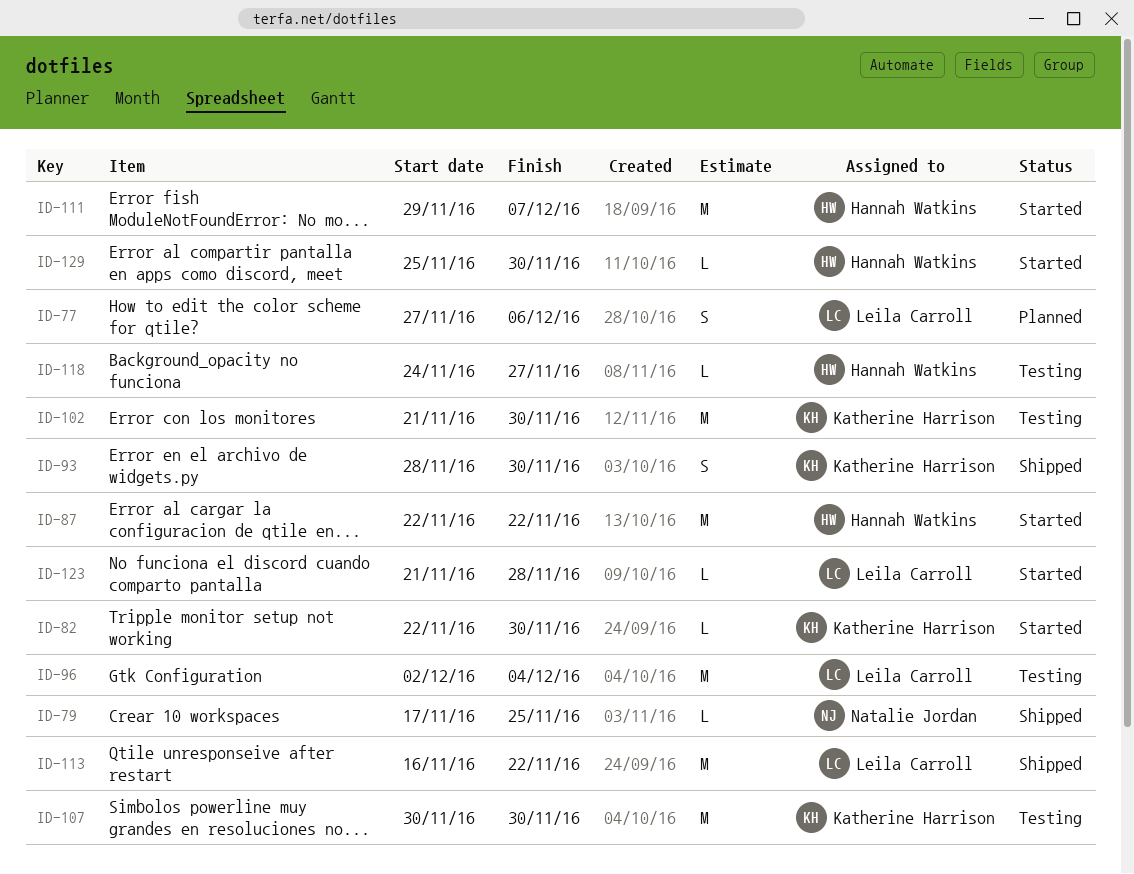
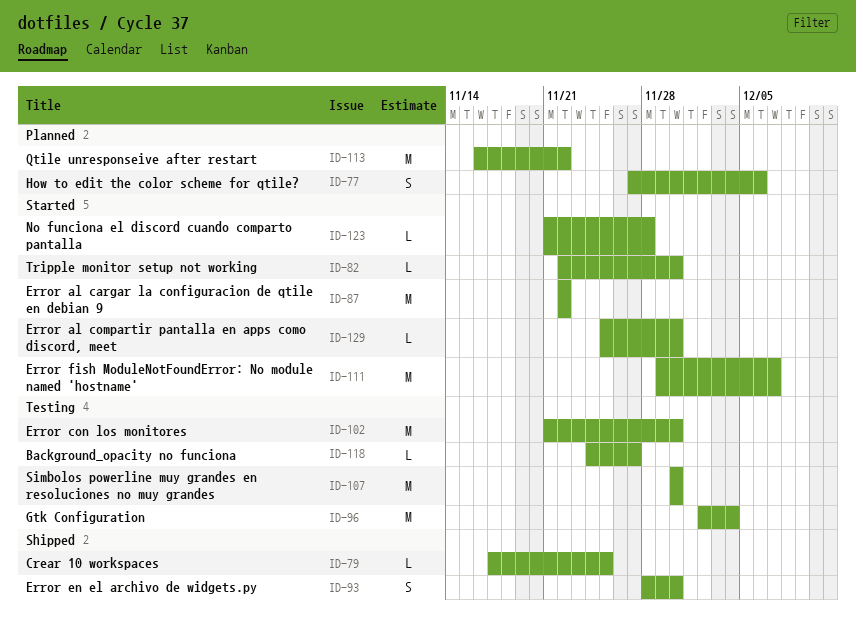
ID-113, status: Shipped -> Planned

